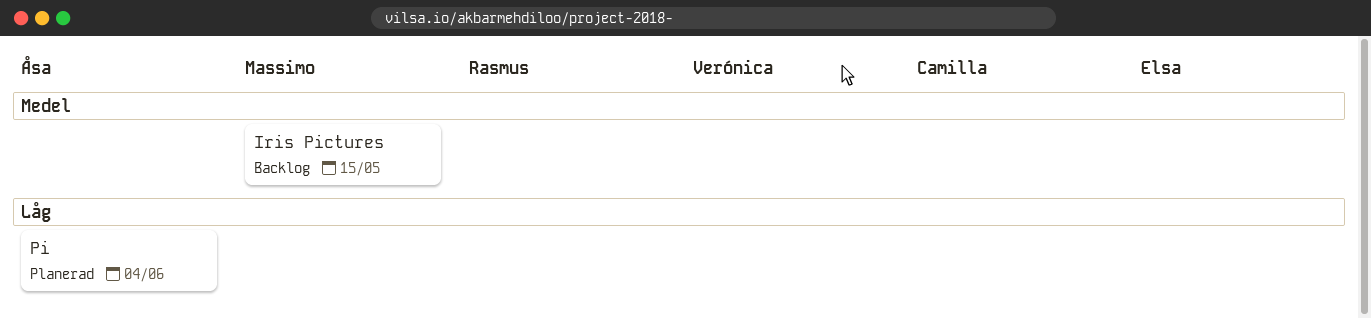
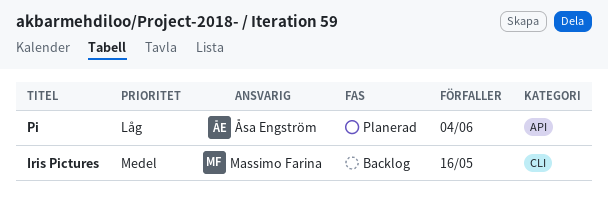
Iris Pictures, due: May 15 -> May 16

